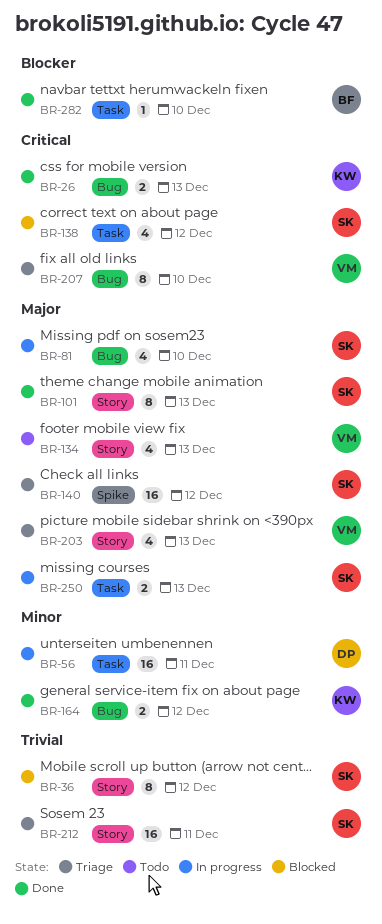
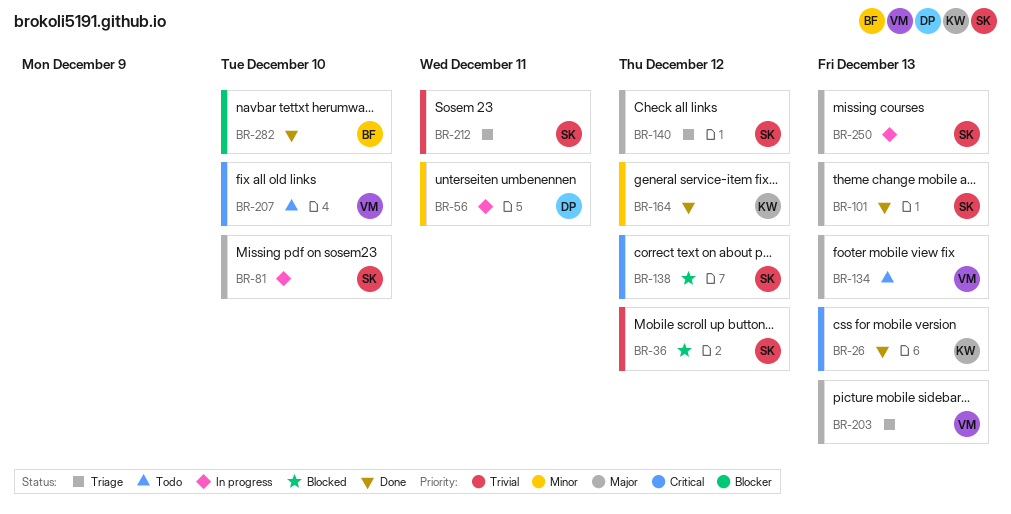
BR-207, status: Triage -> Todo

